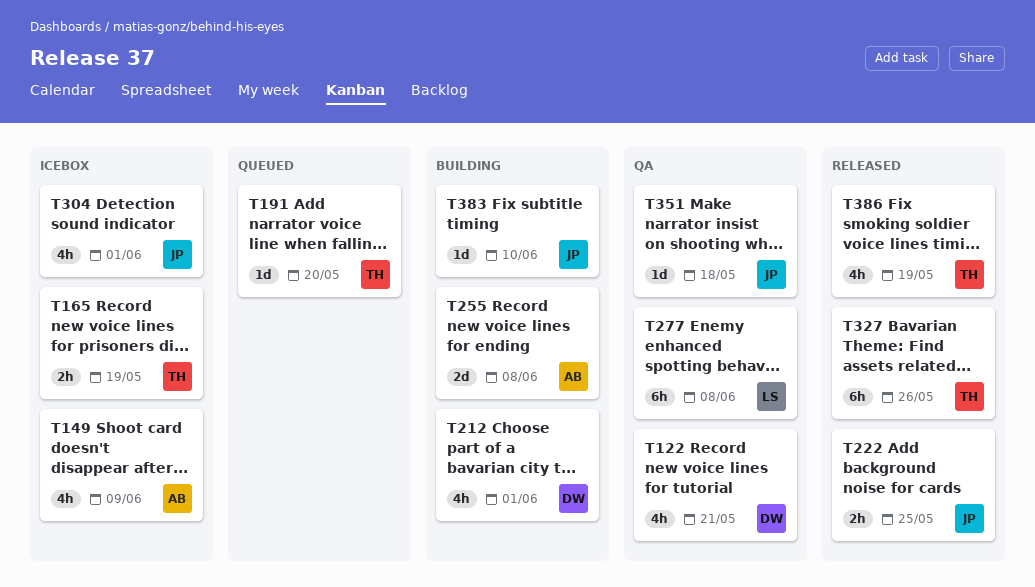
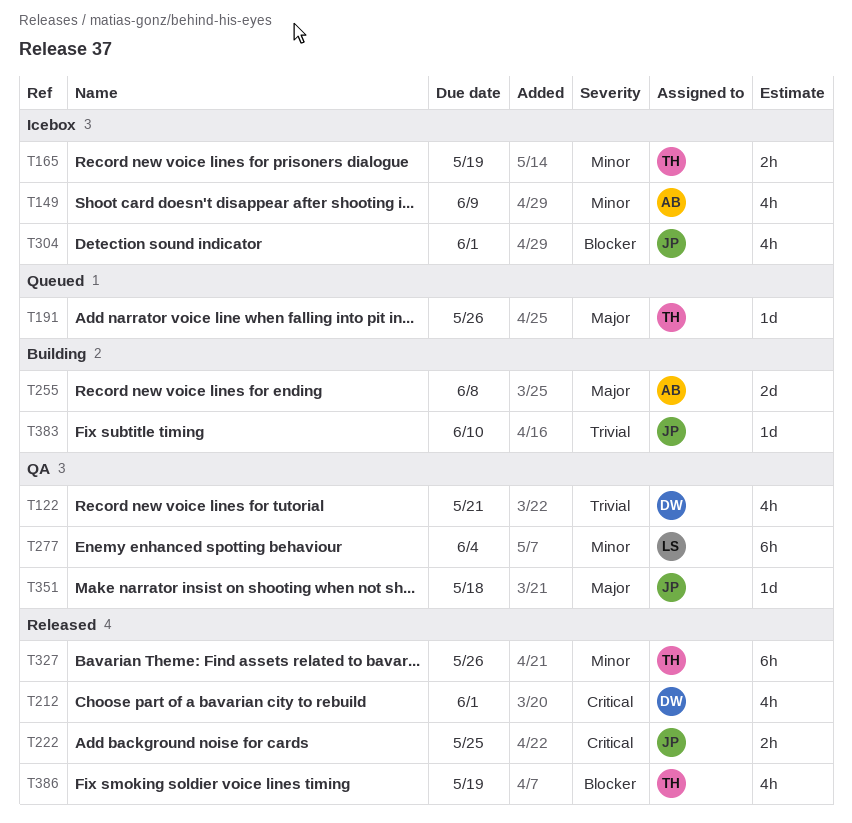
T191, due: May 20 -> May 26
T212, status: Building -> Released
T277, due: Jun 8 -> Jun 4

